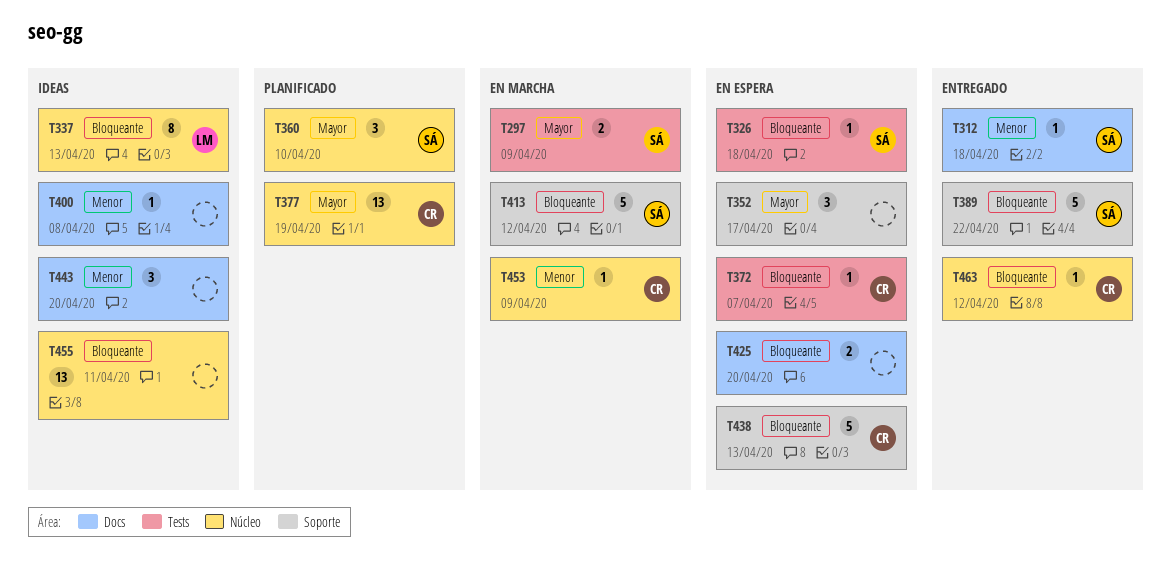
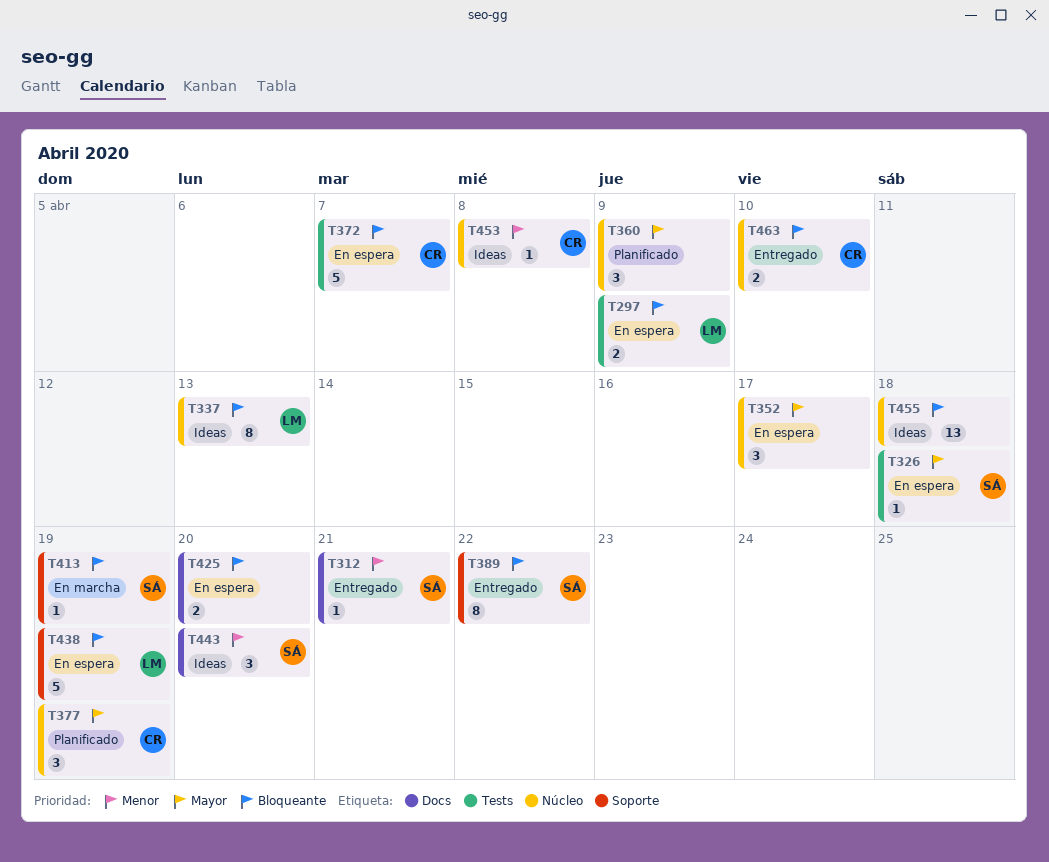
T297, status: En marcha -> En espera
T297, owner: SÁ -> LM
T297, priority: Mayor -> Bloqueante
T312, due: Apr 18 -> Apr 21
T326, priority: Bloqueante -> Mayor
T352, label: Soporte -> Núcleo
T360, owner: SÁ -> none
T360, due: Apr 10 -> Apr 9
T372, estimate: 1 -> 5
T377, estimate: 13 -> 3
T389, estimate: 5 -> 8
T400: present -> none
T413, estimate: 5 -> 1
T413, due: Apr 12 -> Apr 19
T438, owner: CR -> LM
T438, due: Apr 13 -> Apr 19
T443, owner: none -> SÁ
T453, status: En marcha -> Ideas
T453, due: Apr 9 -> Apr 8
T455, due: Apr 11 -> Apr 18
T463, estimate: 1 -> 2
T463, due: Apr 12 -> Apr 10

